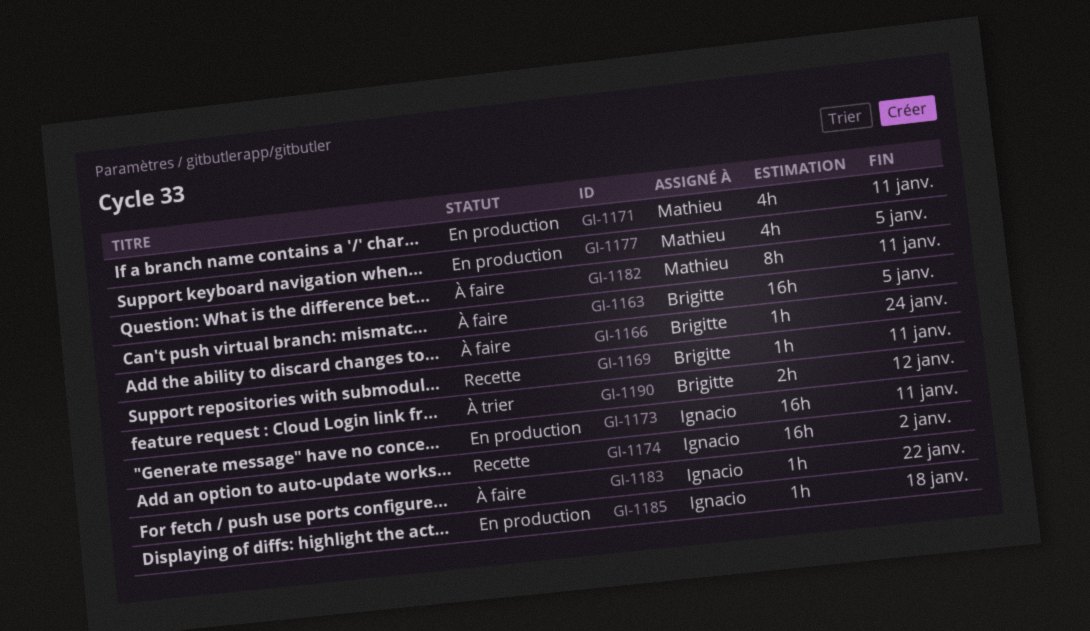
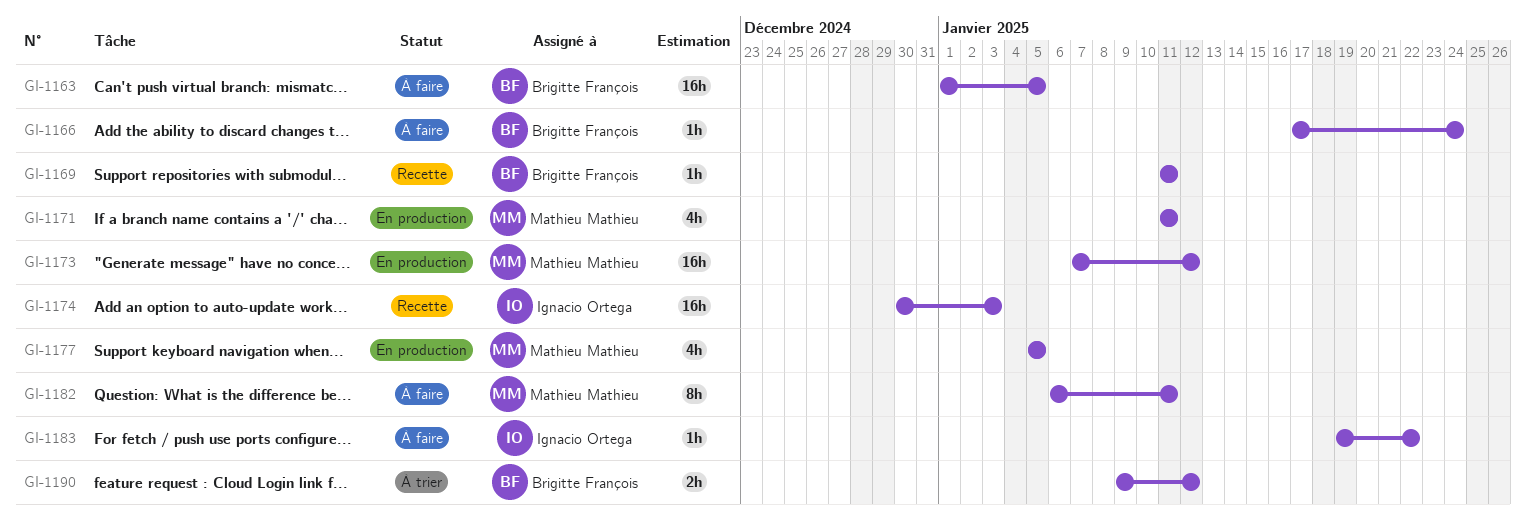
GI-1173, owner: Ignacio Ortega -> Mathieu Mathieu
GI-1173, due: Jan 11 -> Jan 12
GI-1174, due: Jan 2 -> Jan 3
GI-1185: present -> none

